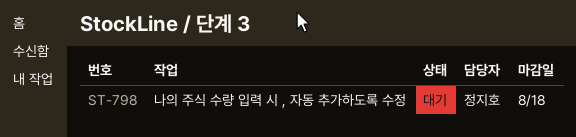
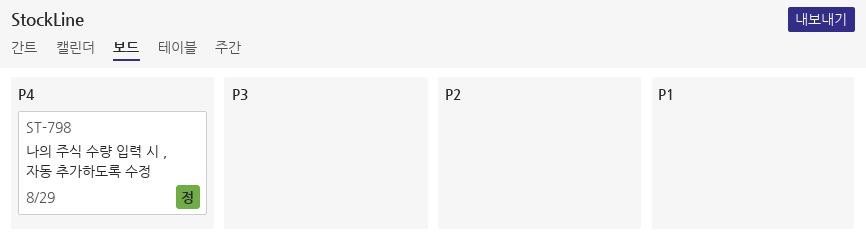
ST-798, due: Aug 18 -> Aug 29

